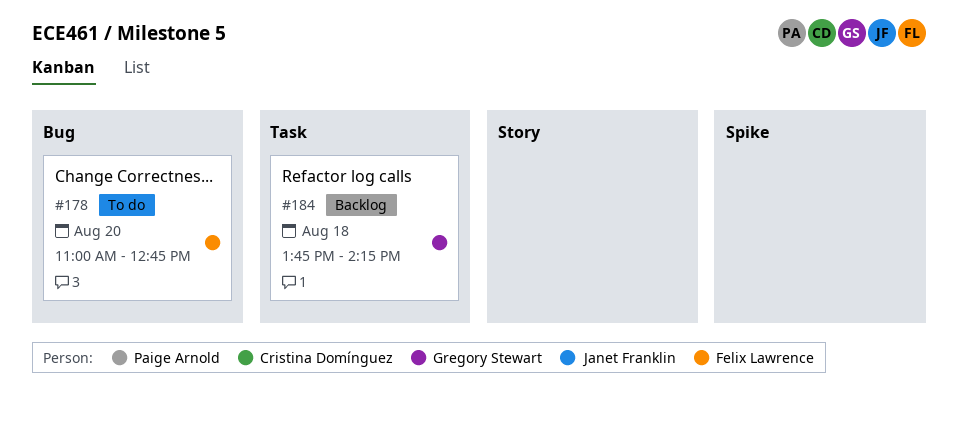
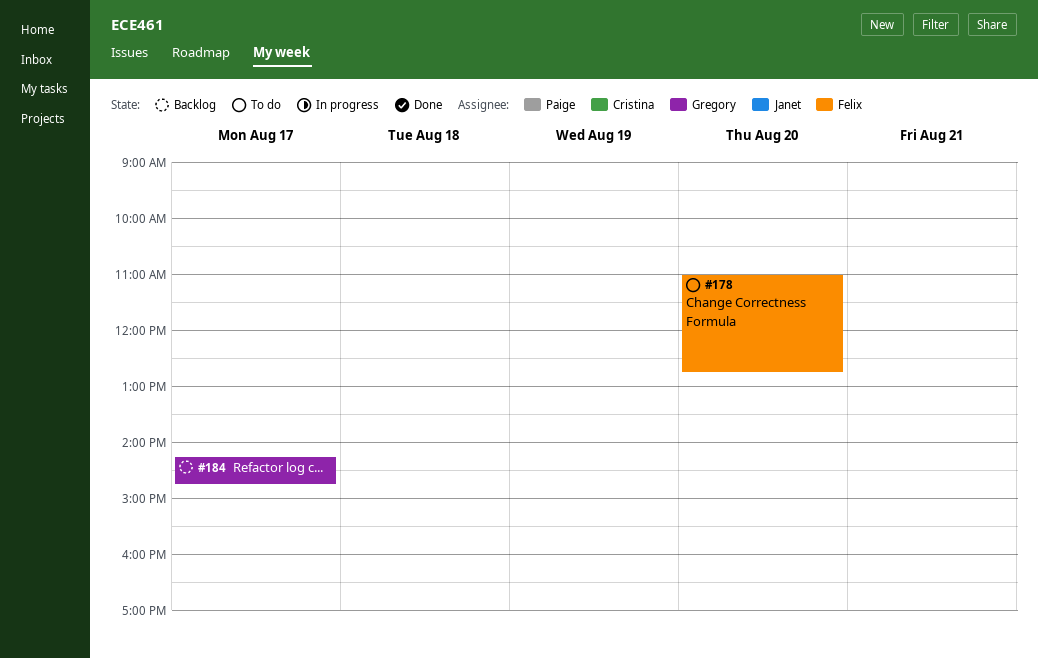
#184, day: Aug 18 -> Aug 17
#184, begins: 13:45 -> 14:15
#184, ends: 14:15 -> 14:45

